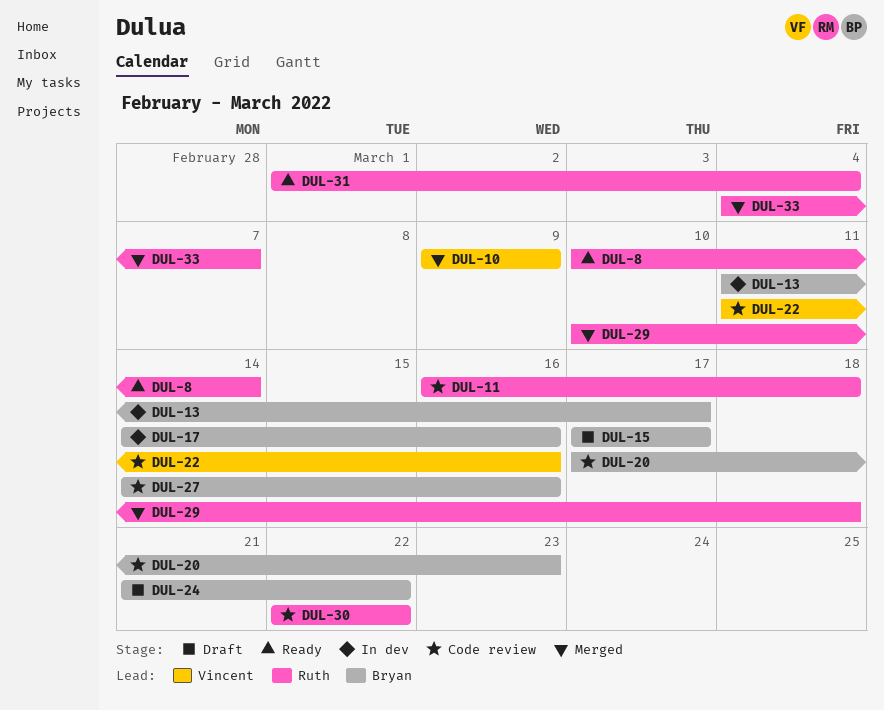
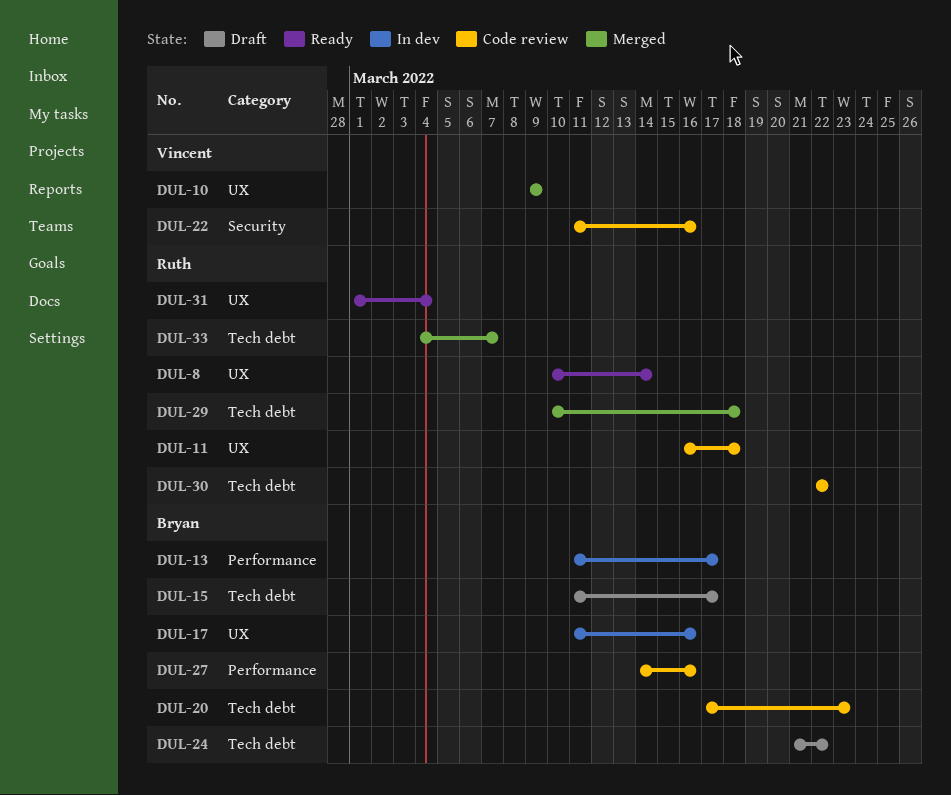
DUL-15, start: Mar 17 -> Mar 11
DUL-17, start: Mar 14 -> Mar 11

